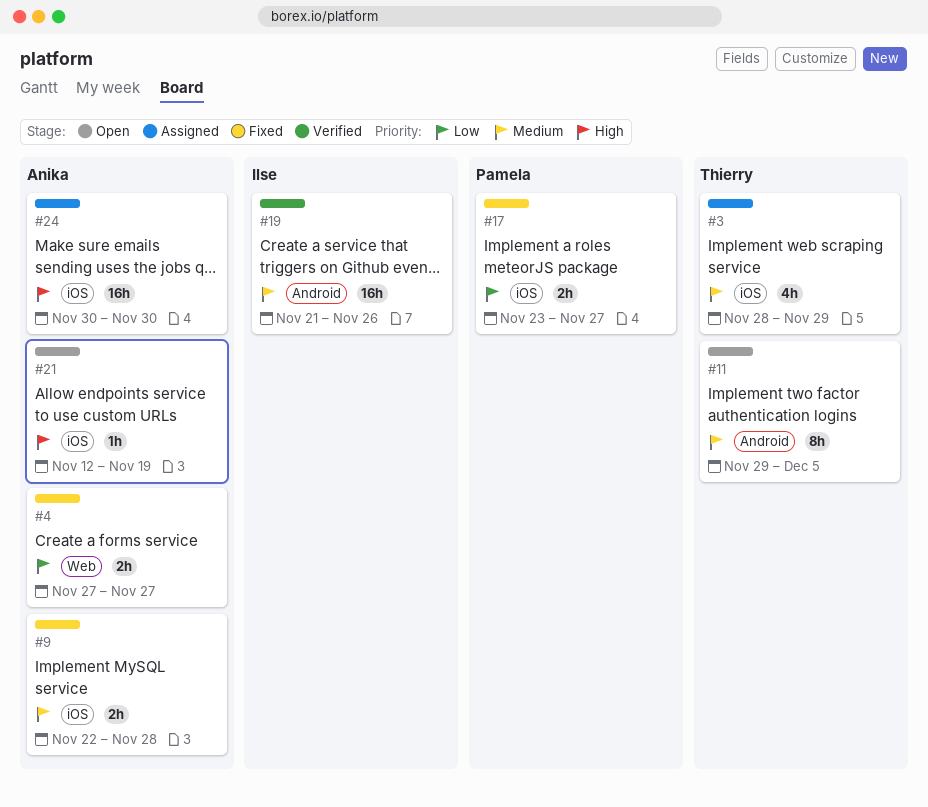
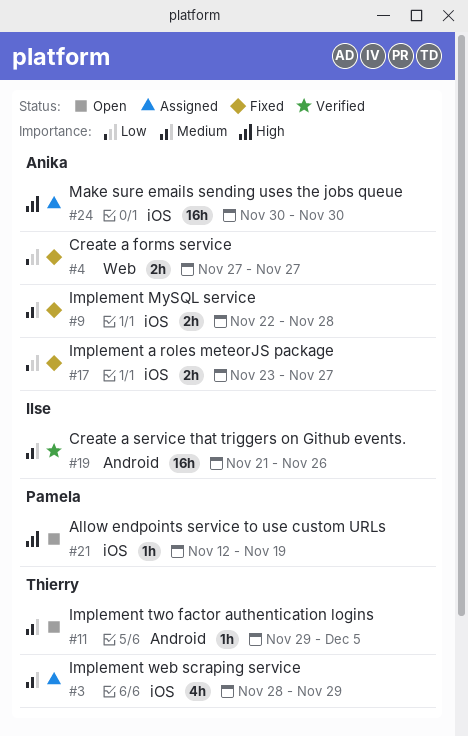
#11, estimate: 8h -> 1h
#17, owner: Pamela -> Anika
#21, owner: Anika -> Pamela

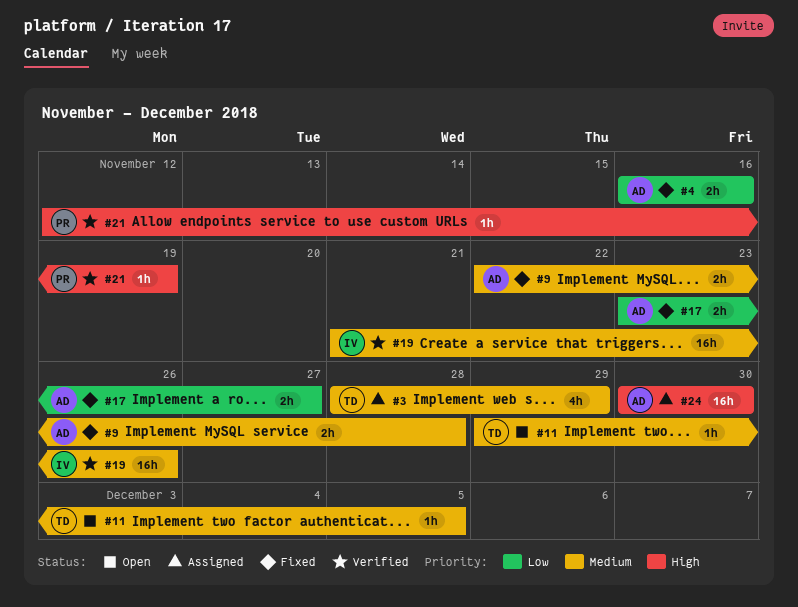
#4, start: Nov 27 -> Nov 16
#4, due: Nov 27 -> Nov 16
#21, status: Open -> Verified

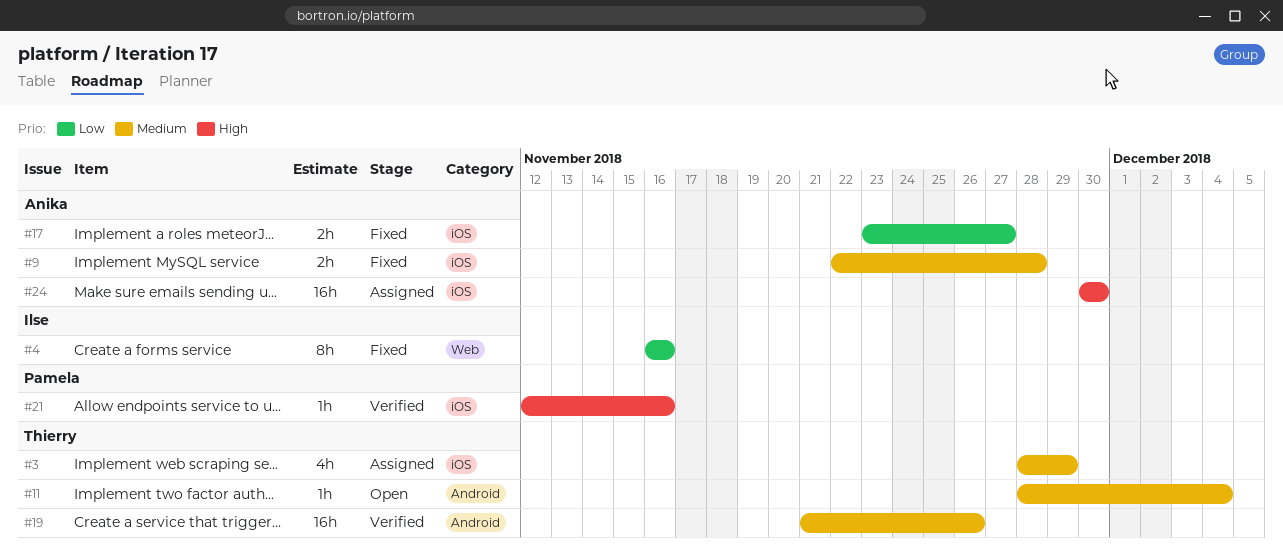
#4, owner: Anika -> Ilse
#4, estimate: 2h -> 8h
#11, start: Nov 29 -> Nov 28
#11, due: Dec 5 -> Dec 4
#19, owner: Ilse -> Thierry
#21, due: Nov 19 -> Nov 16

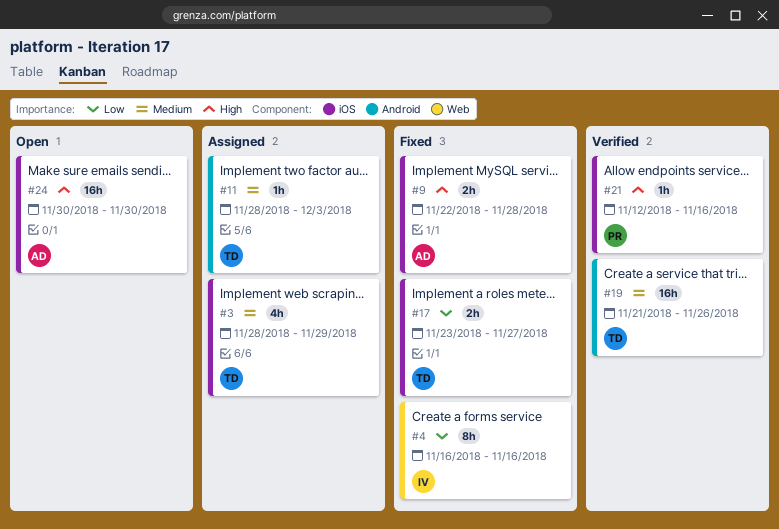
#9, priority: Medium -> High
#11, status: Open -> Assigned
#11, due: Dec 4 -> Dec 3
#17, owner: Anika -> Thierry
#24, status: Assigned -> Open

